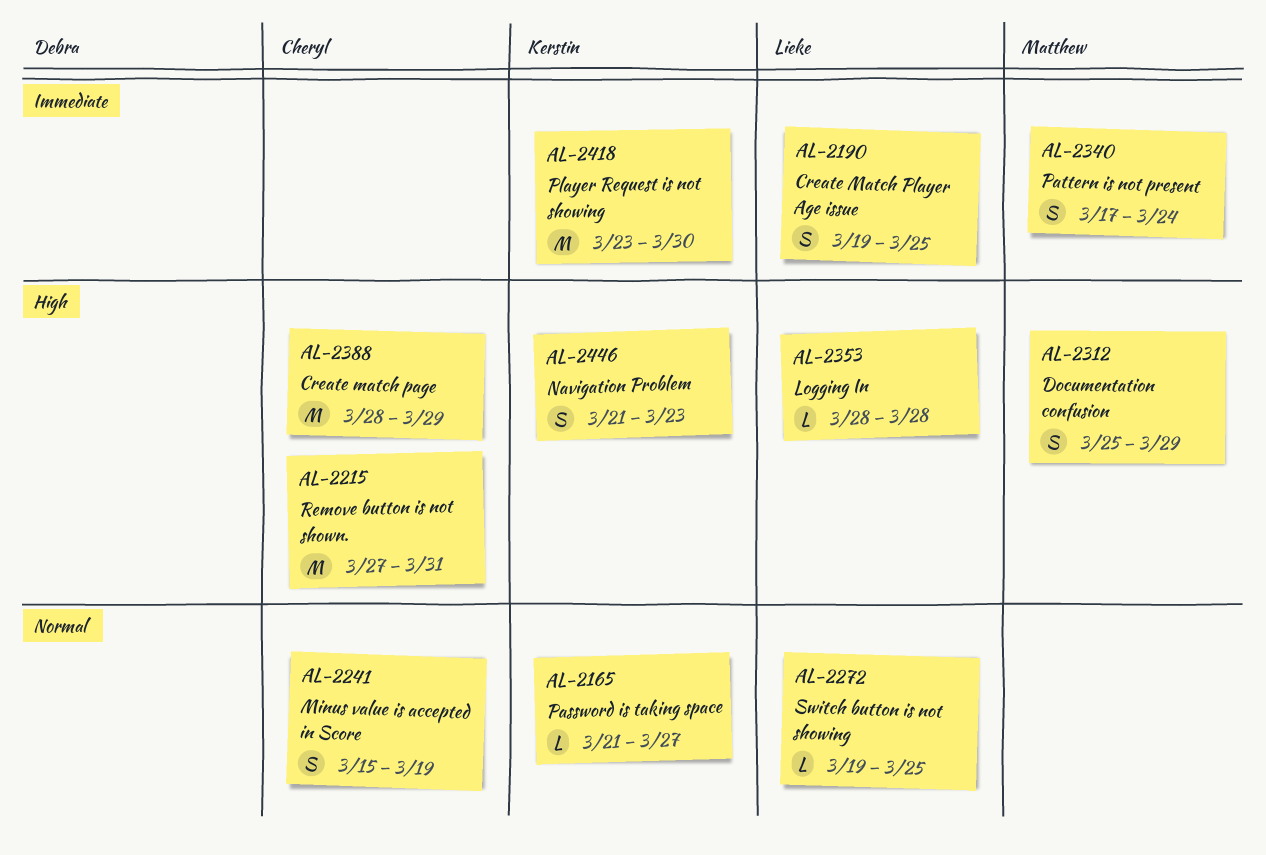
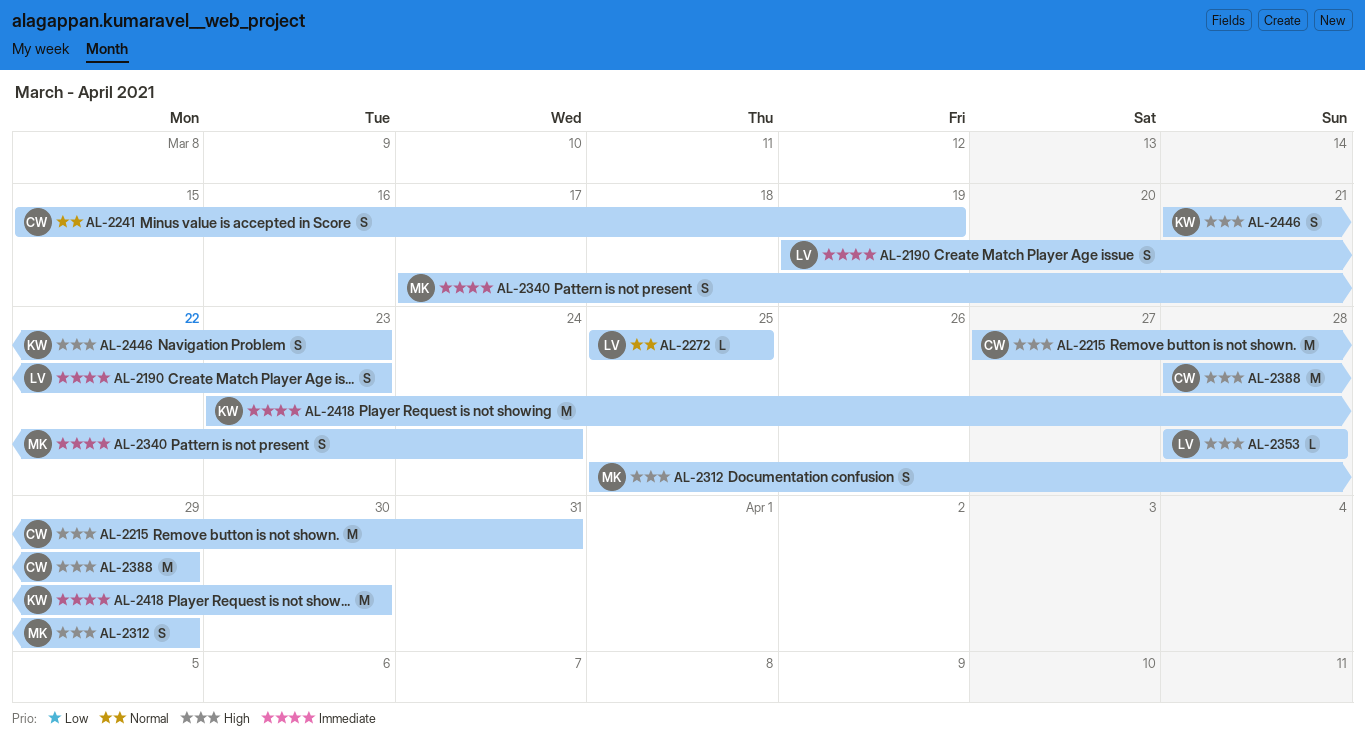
AL-2165: present -> none
AL-2190, due: Mar 25 -> Mar 23
AL-2272, start: Mar 19 -> Mar 25

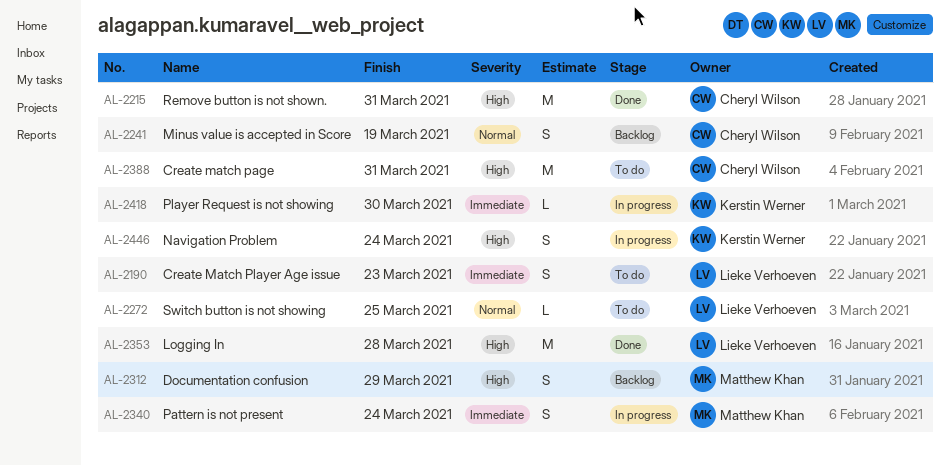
AL-2353, estimate: L -> M
AL-2388, due: Mar 29 -> Mar 31
AL-2418, estimate: M -> L
AL-2446, due: Mar 23 -> Mar 24

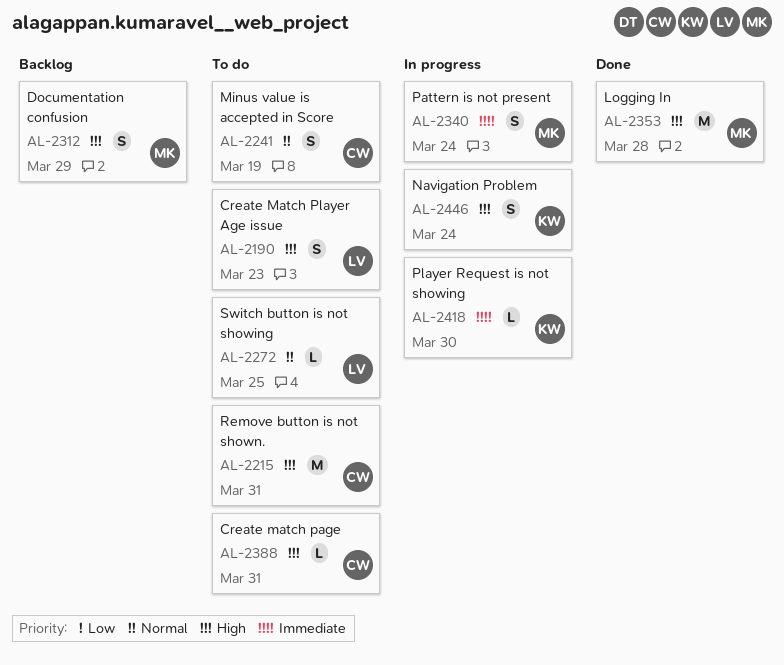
AL-2190, priority: Immediate -> High
AL-2215, status: Done -> To do
AL-2241, status: Backlog -> To do
AL-2353, owner: Lieke Verhoeven -> Matthew Khan
AL-2388, estimate: M -> L

